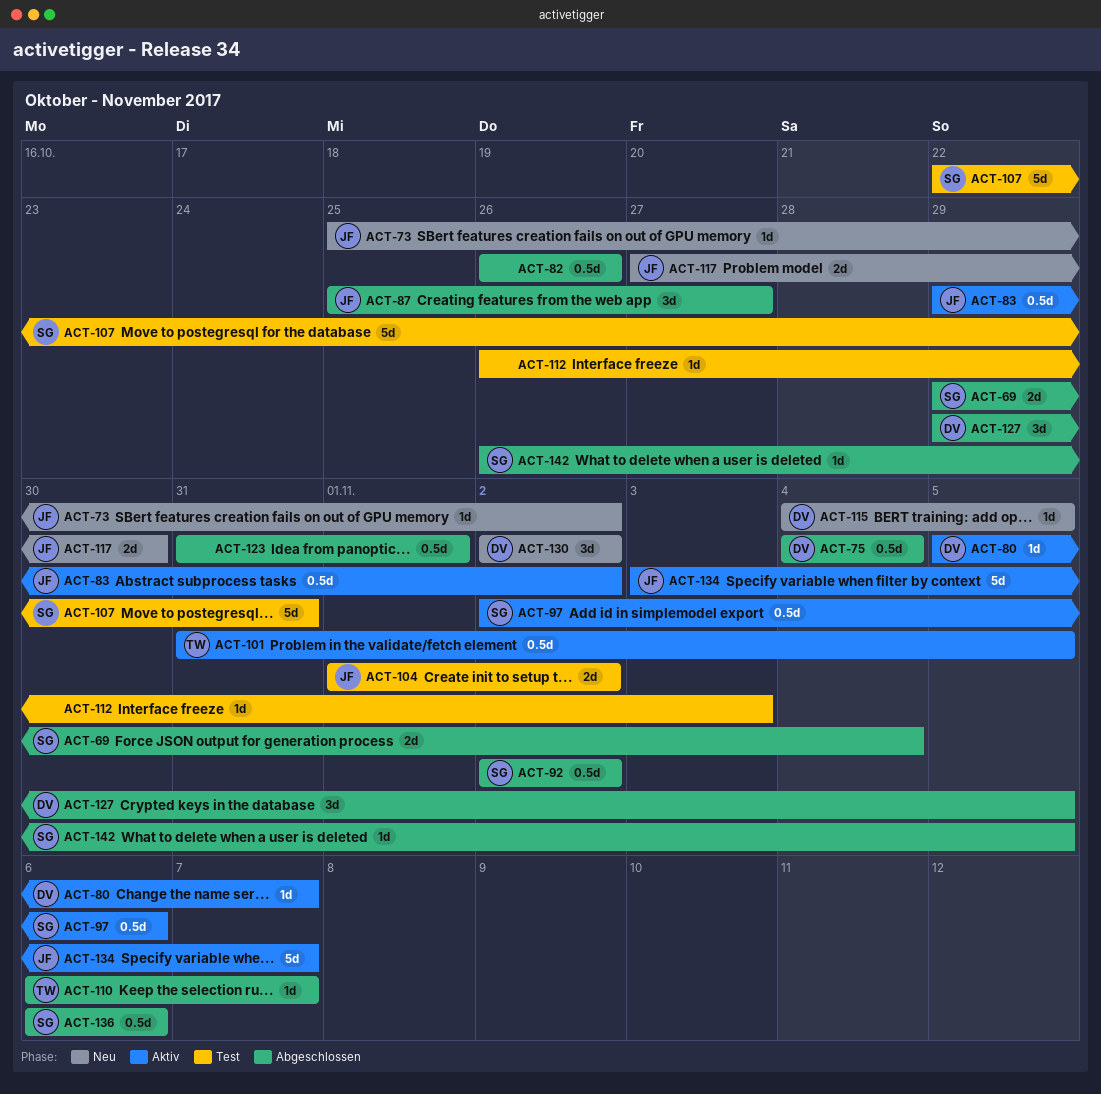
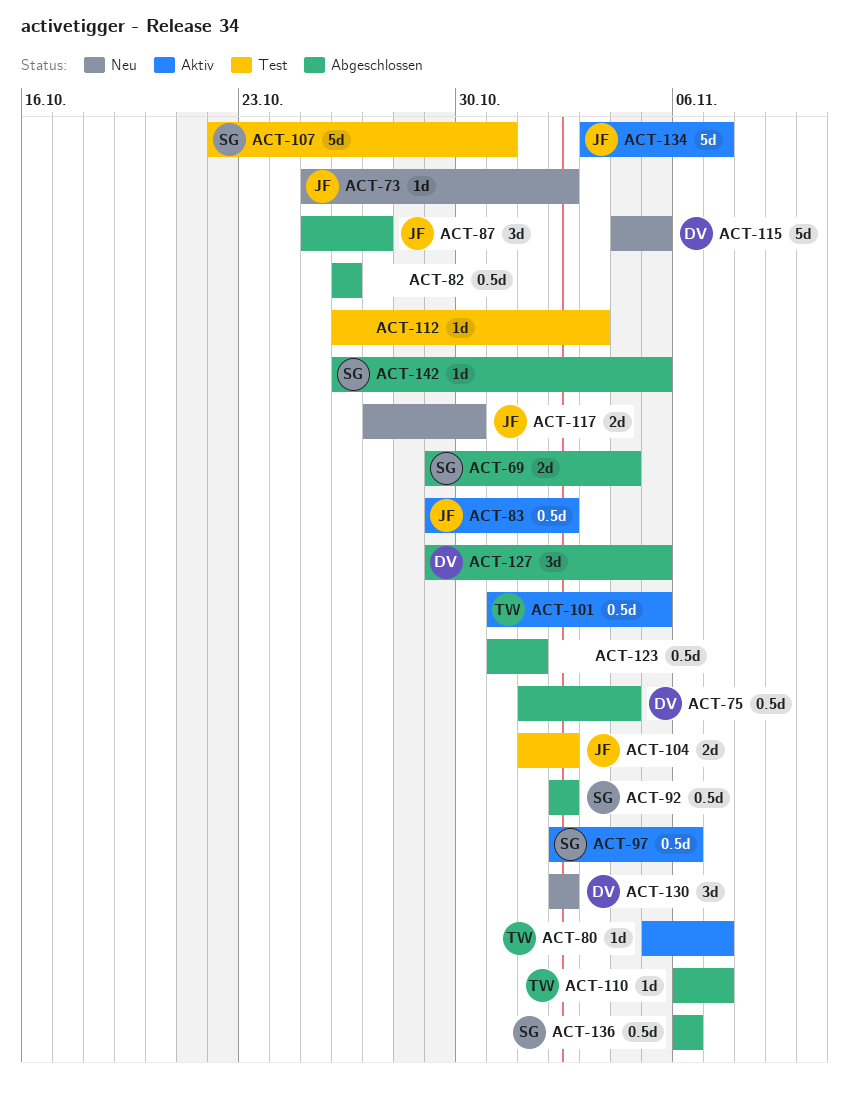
ACT-75, start: Nov 4 -> Nov 1
ACT-80, owner: DV -> TW
ACT-115, estimate: 1d -> 5d

